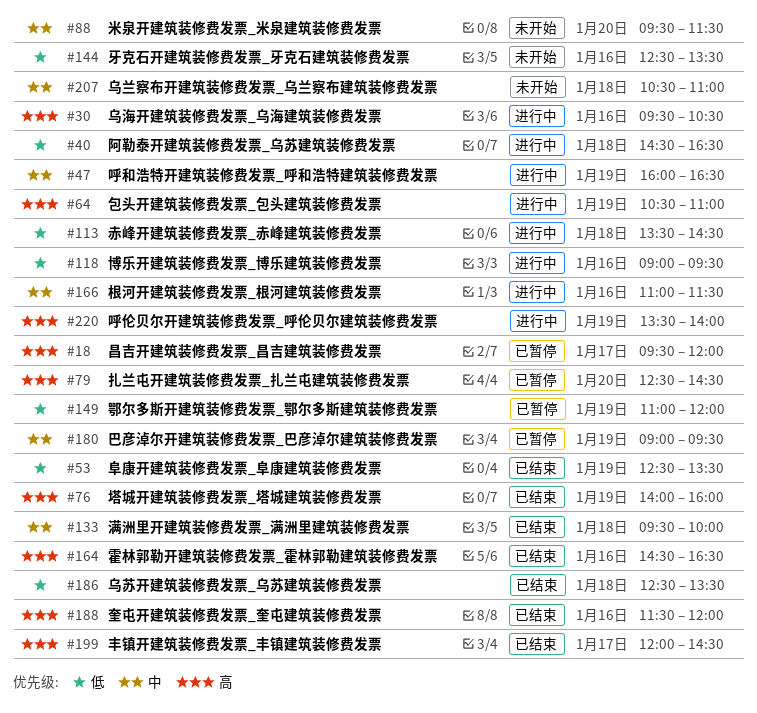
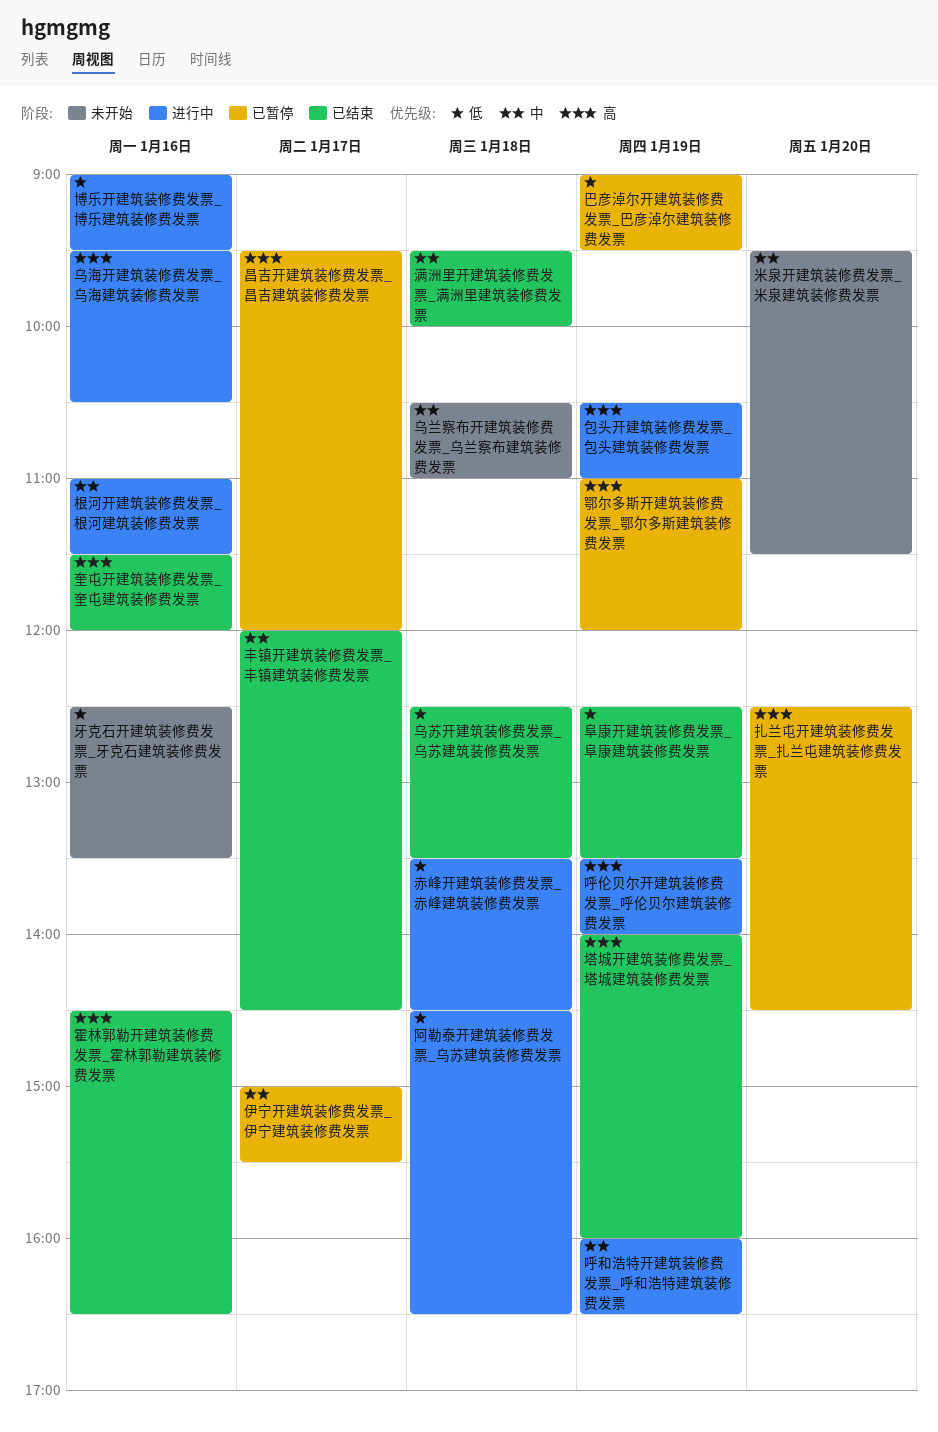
丰镇开建筑装修费发票_丰镇建筑装修费发票, priority: 高 -> 中
伊宁开建筑装修费发票_伊宁建筑装修费发票: none -> present
巴彦淖尔开建筑装修费发票_巴彦淖尔建筑装修费发票, priority: 中 -> 低
鄂尔多斯开建筑装修费发票_鄂尔多斯建筑装修费发票, priority: 低 -> 高

